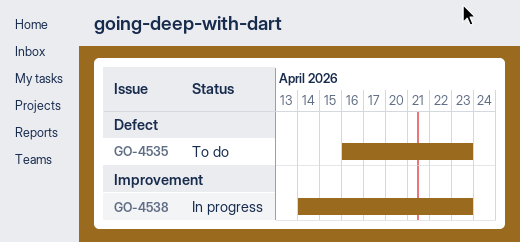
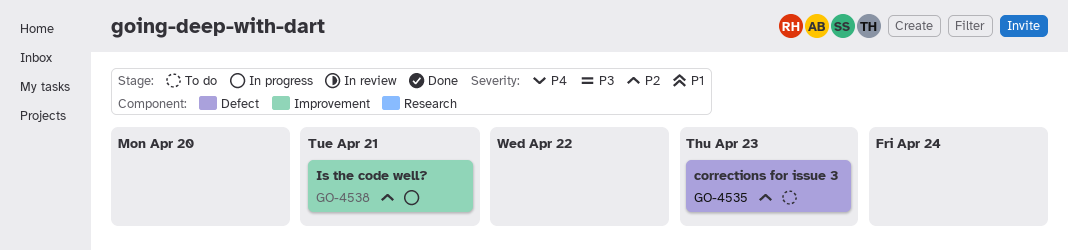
GO-4538, due: Apr 23 -> Apr 21

